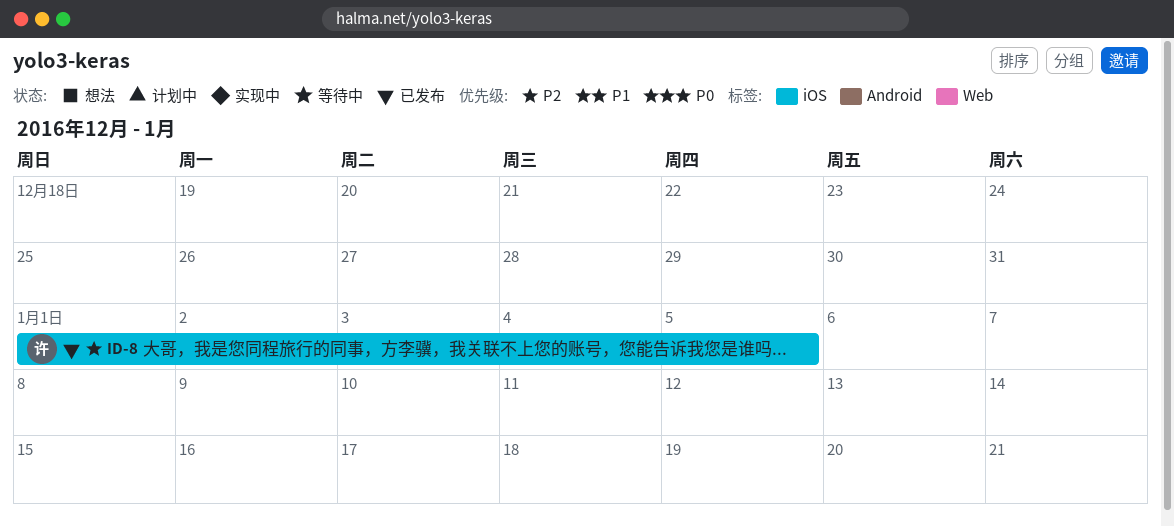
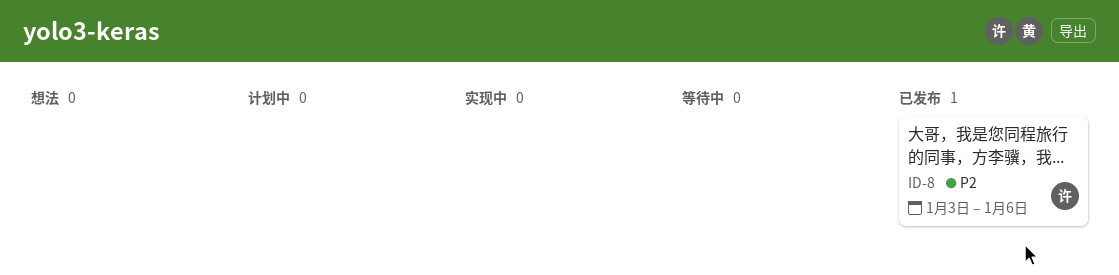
ID-8, start: Jan 1 -> Jan 3
ID-8, due: Jan 5 -> Jan 6

